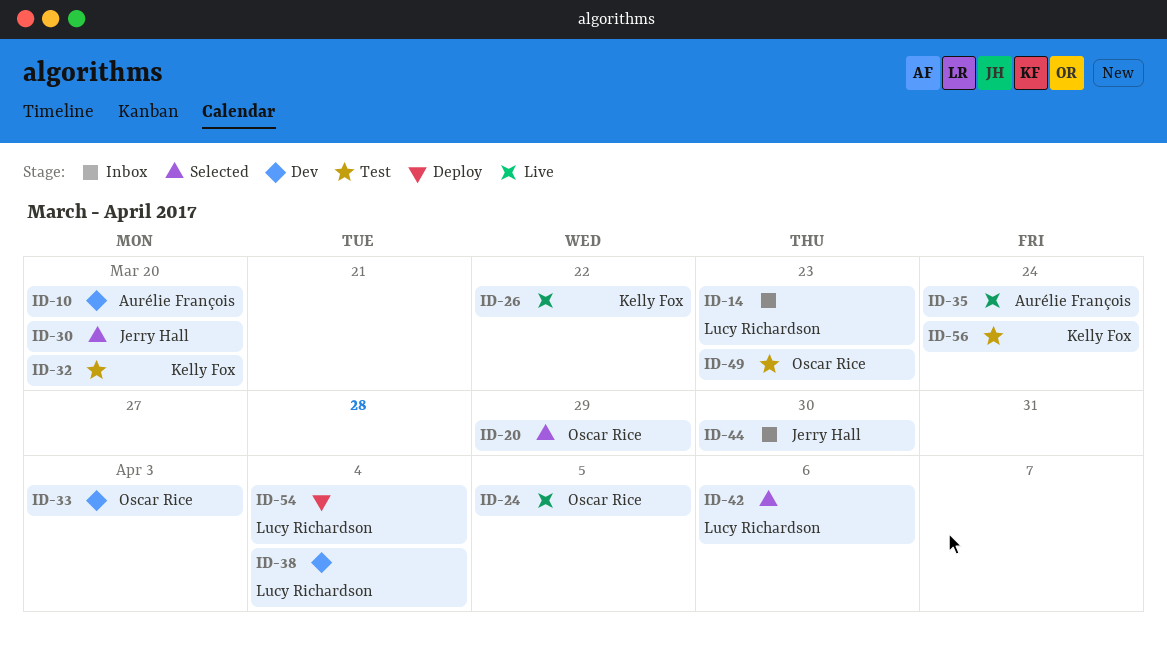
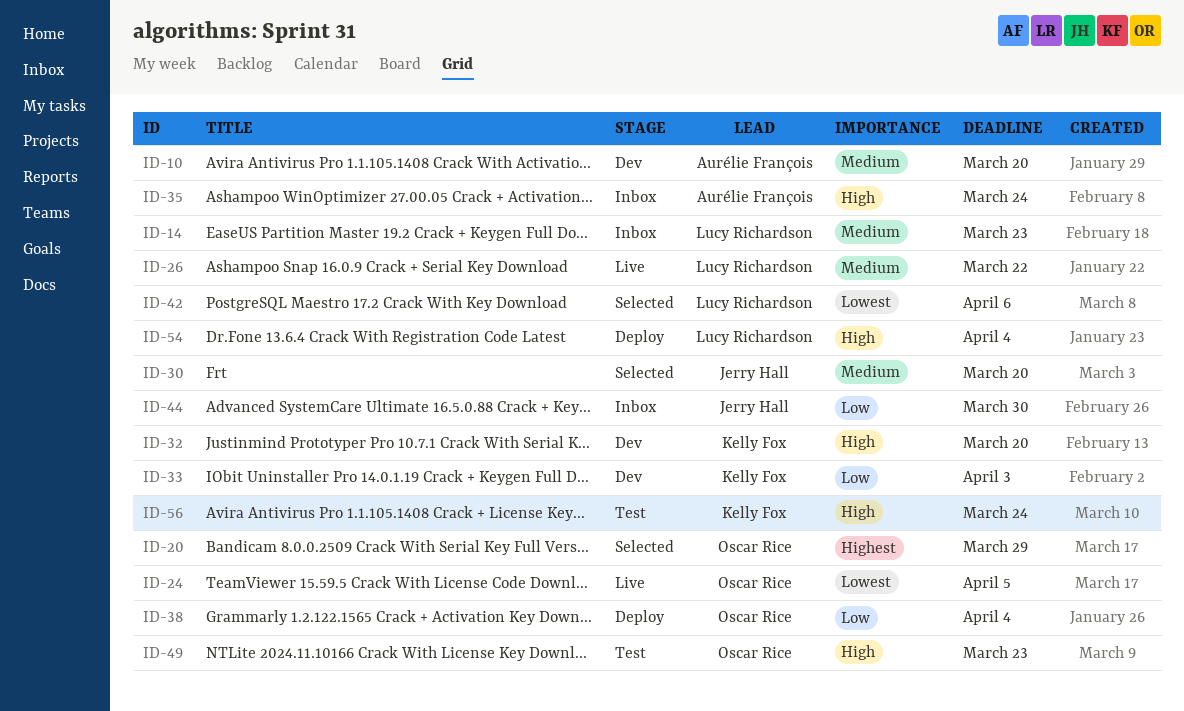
ID-26, owner: Kelly Fox -> Lucy Richardson
ID-32, status: Test -> Dev
ID-33, owner: Oscar Rice -> Kelly Fox
ID-35, status: Live -> Inbox
ID-38, status: Dev -> Deploy
ID-38, owner: Lucy Richardson -> Oscar Rice

